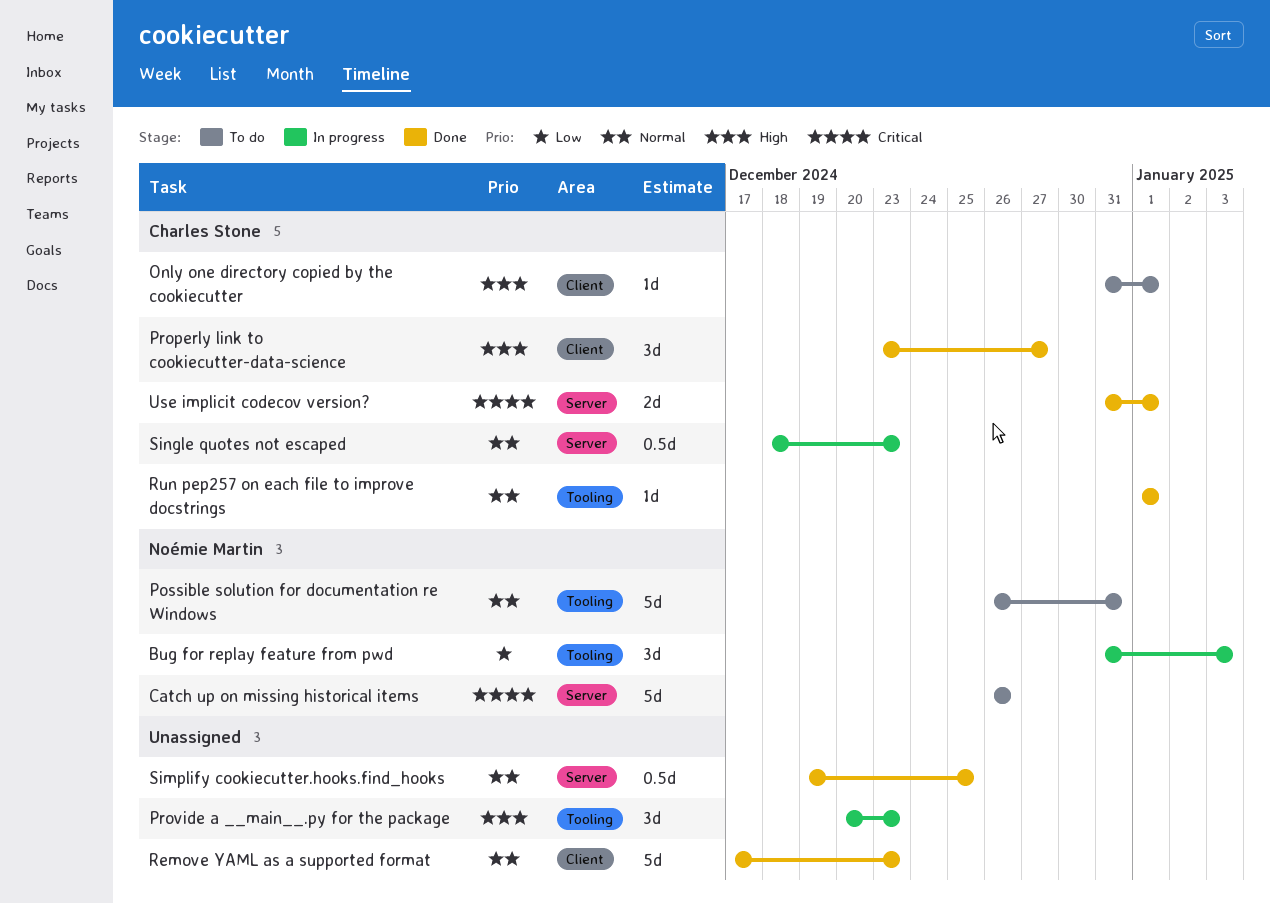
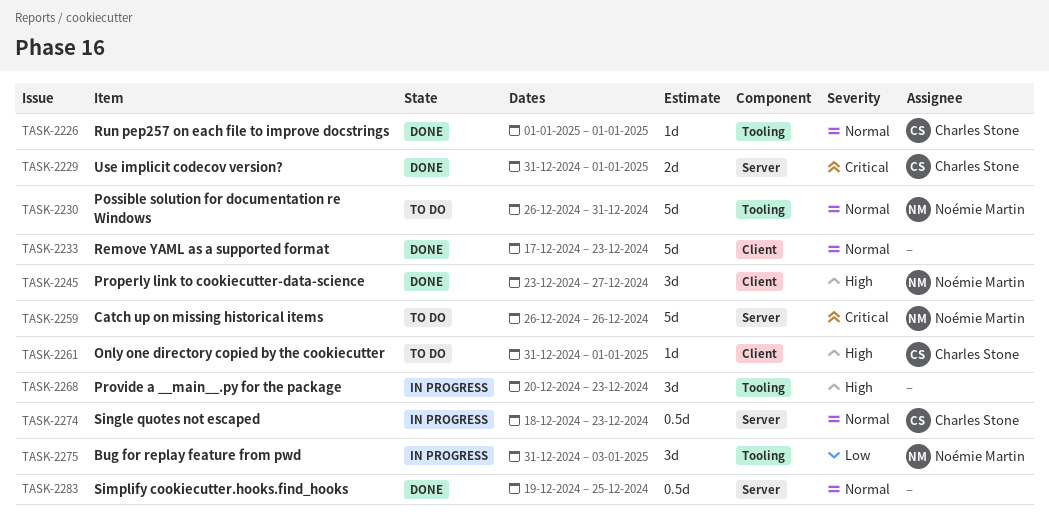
Properly link to cookiecutter-data-science, owner: Charles Stone -> Noémie Martin

